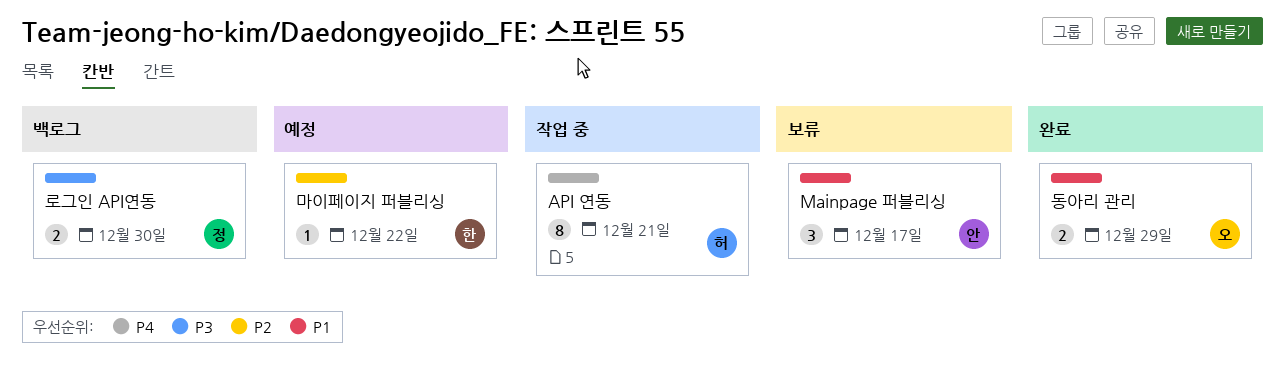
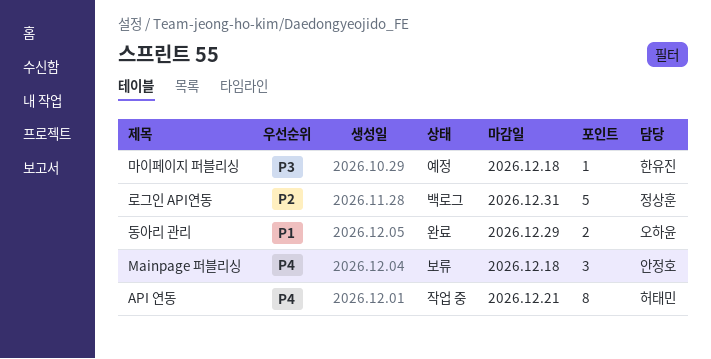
Mainpage 퍼블리싱, priority: P1 -> P4
Mainpage 퍼블리싱, due: Dec 17 -> Dec 18
로그인 API연동, priority: P3 -> P2
로그인 API연동, estimate: 2 -> 5
로그인 API연동, due: Dec 30 -> Dec 31
마이페이지 퍼블리싱, priority: P2 -> P3
마이페이지 퍼블리싱, due: Dec 22 -> Dec 18

